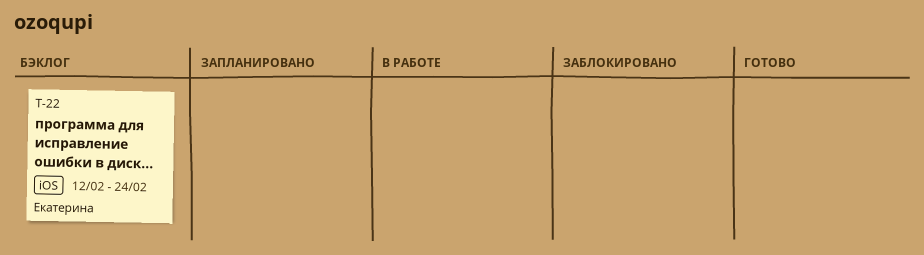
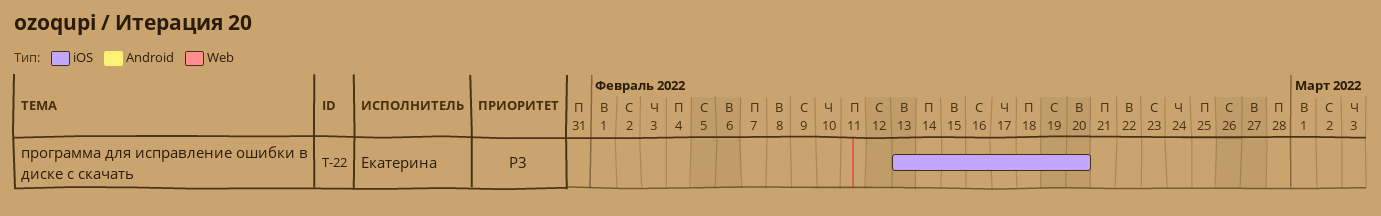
T-22, start: Feb 12 -> Feb 13
T-22, due: Feb 24 -> Feb 20

